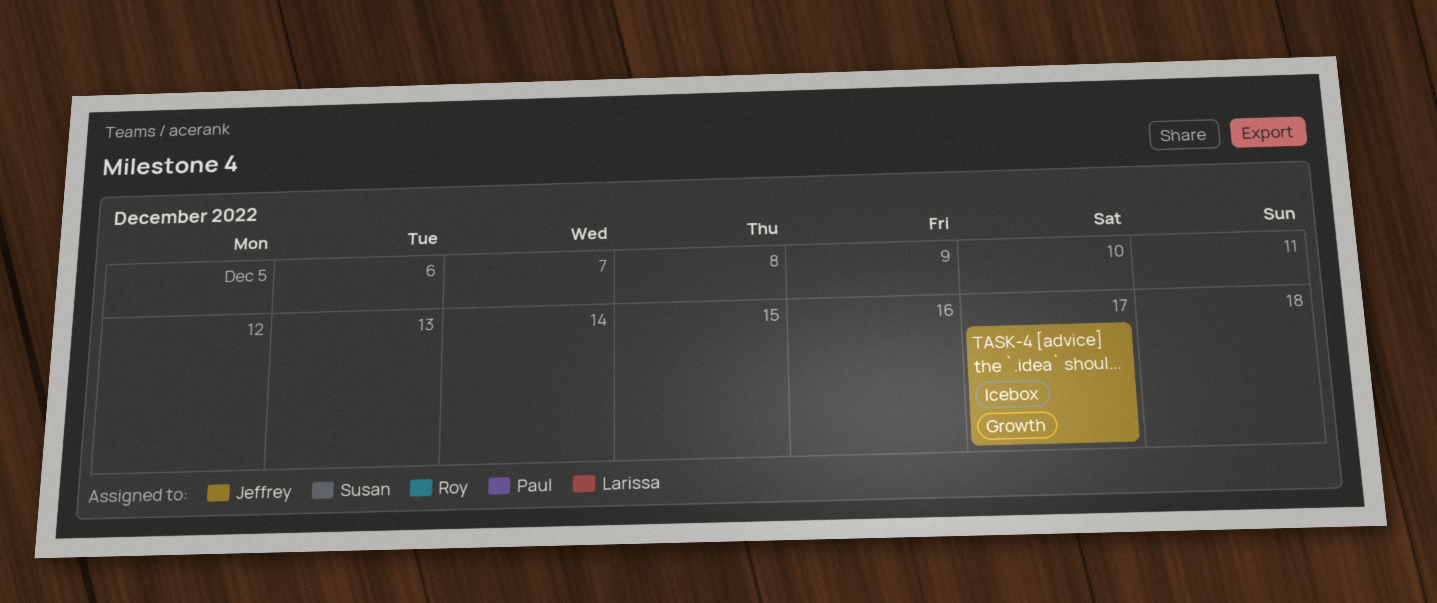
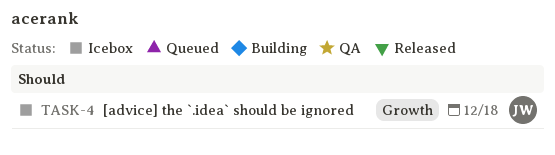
TASK-4, due: Dec 17 -> Dec 18

